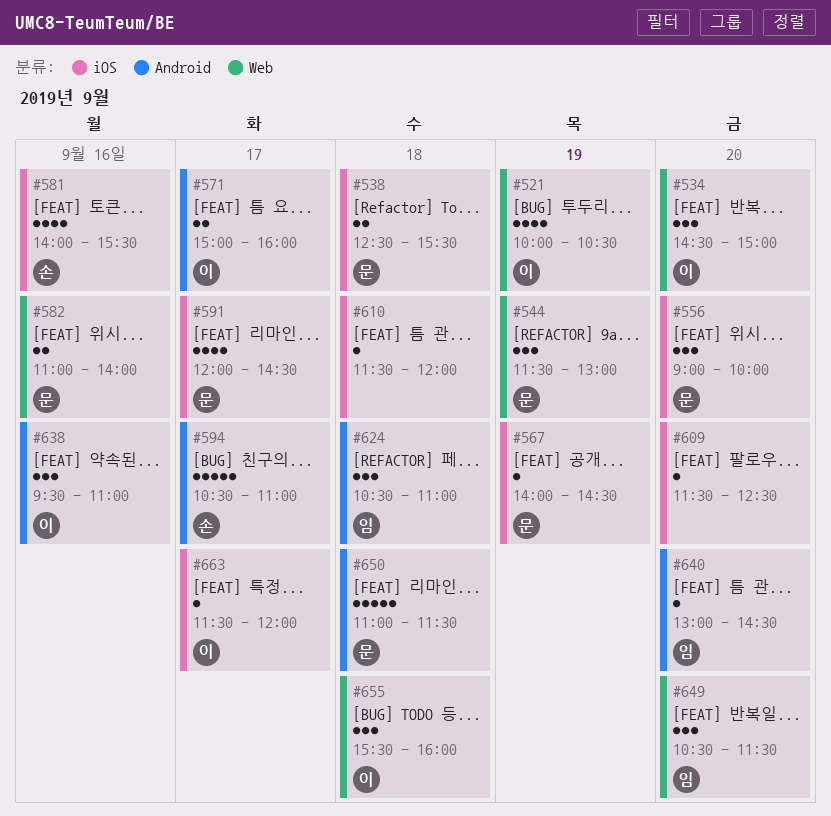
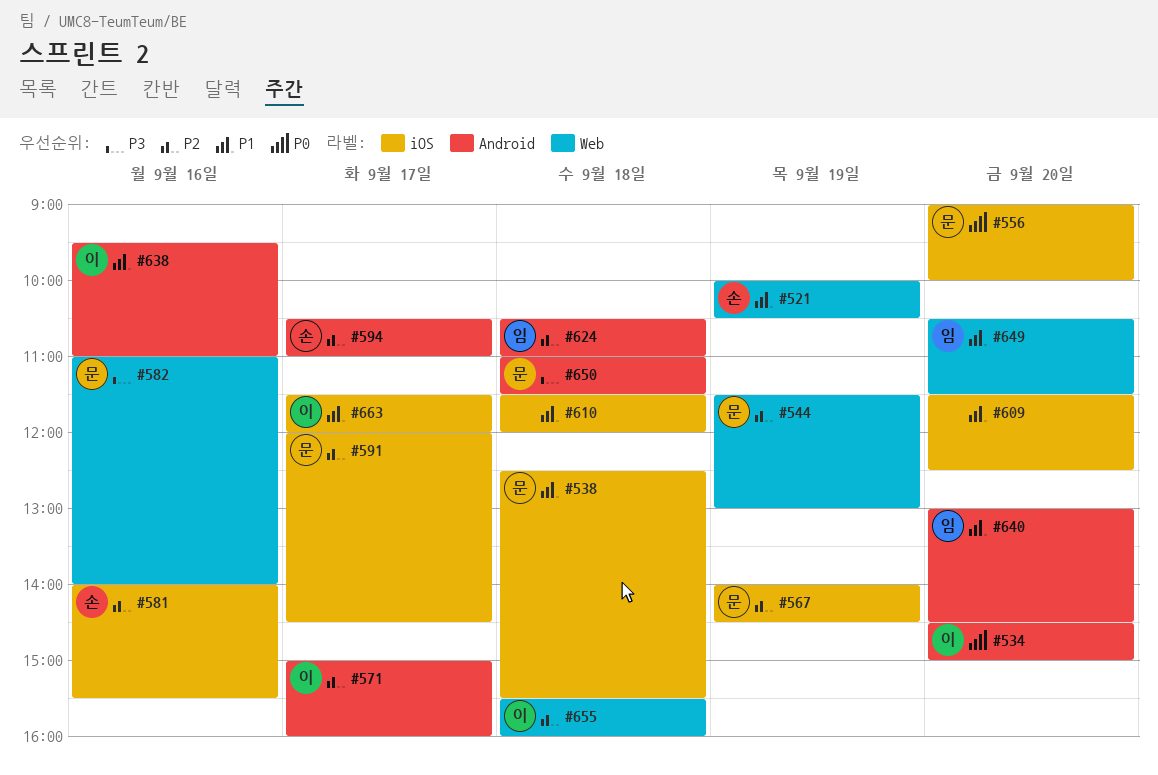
#521, owner: 이 -> 손
#534, label: Web -> Android

